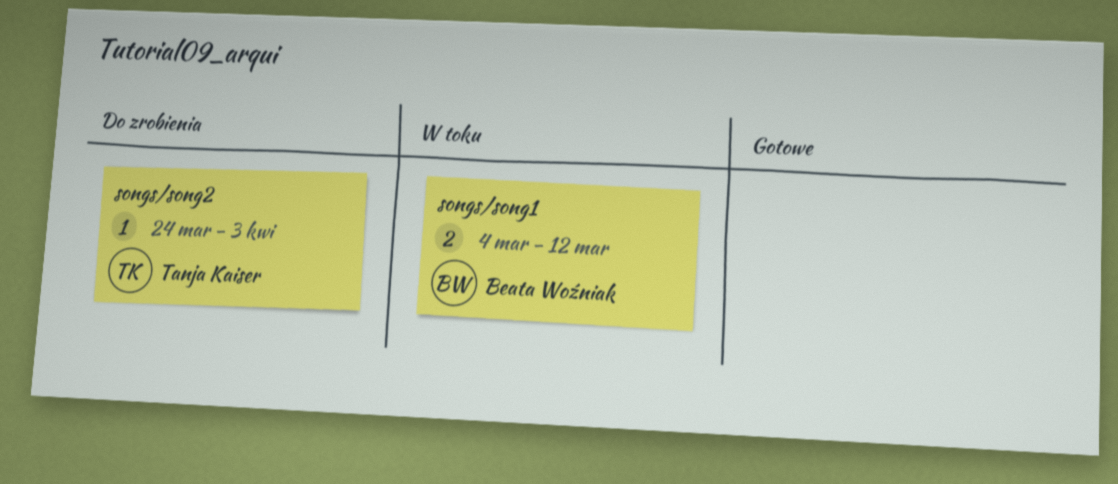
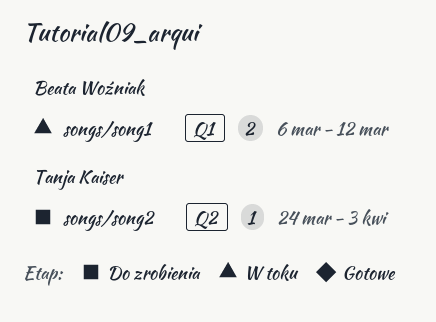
songs/song1, start: Mar 4 -> Mar 6

